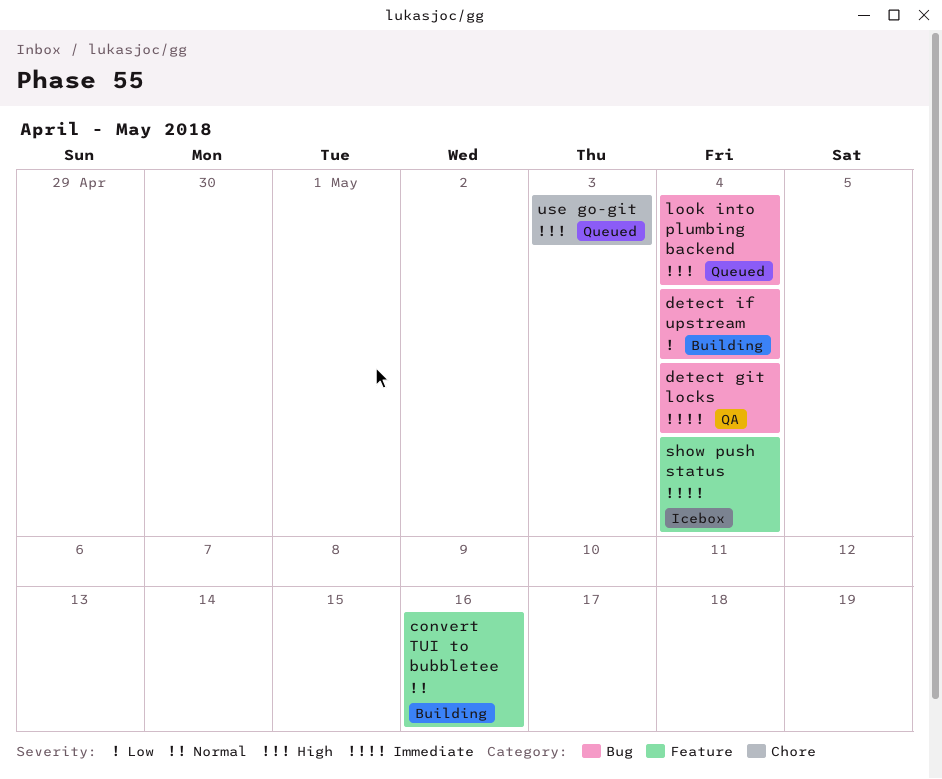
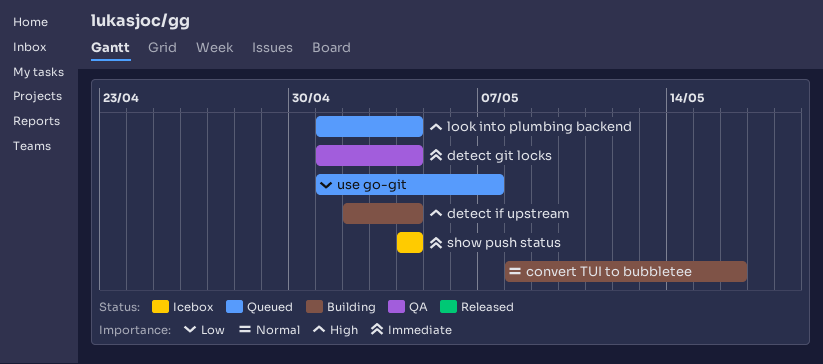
detect if upstream, priority: Low -> High
use go-git, priority: High -> Low
use go-git, due: May 3 -> May 7

